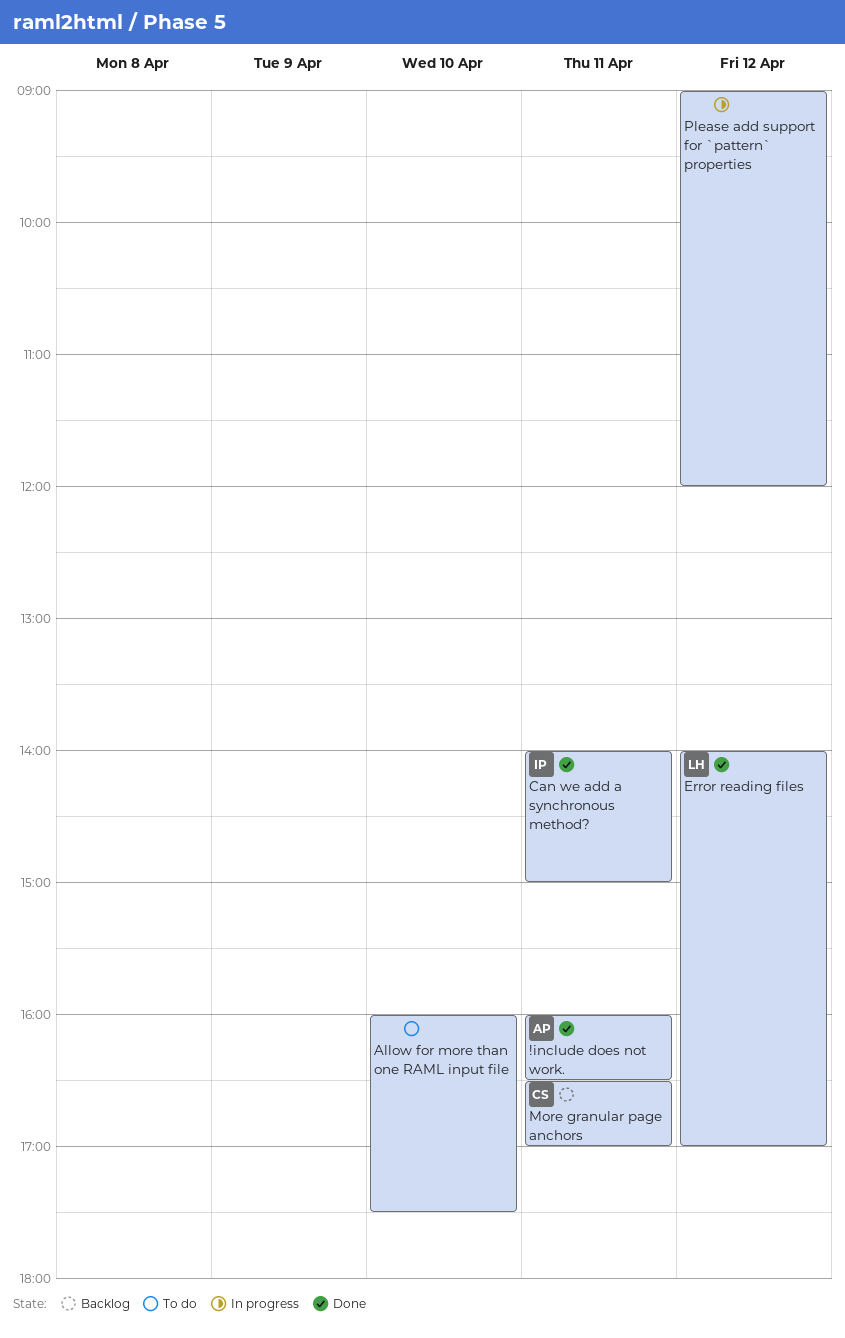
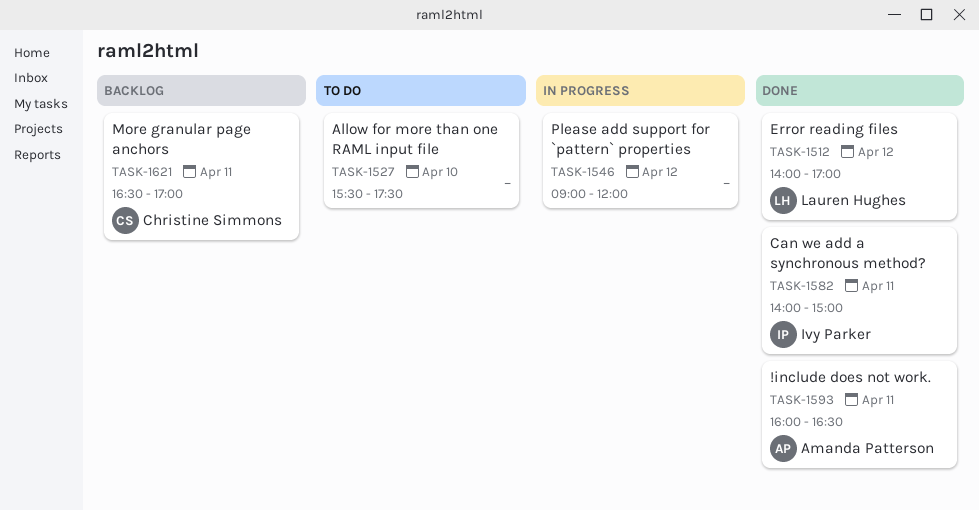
Allow for more than one RAML input file, begins: 16:00 -> 15:30

